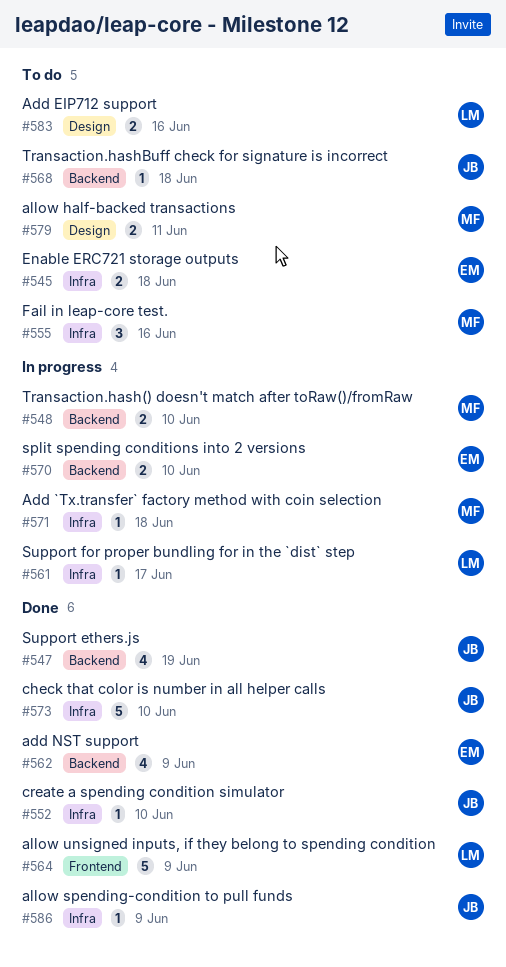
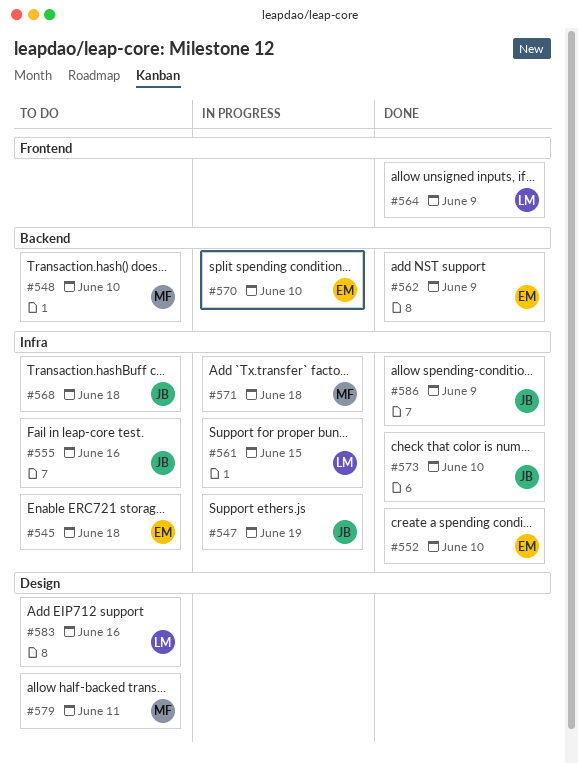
#547, status: Done -> In progress
#547, label: Backend -> Infra
#548, status: In progress -> To do
#552, owner: JB -> EM
#555, owner: MF -> JB
#561, due: Jun 17 -> Jun 15
#568, label: Backend -> Infra

